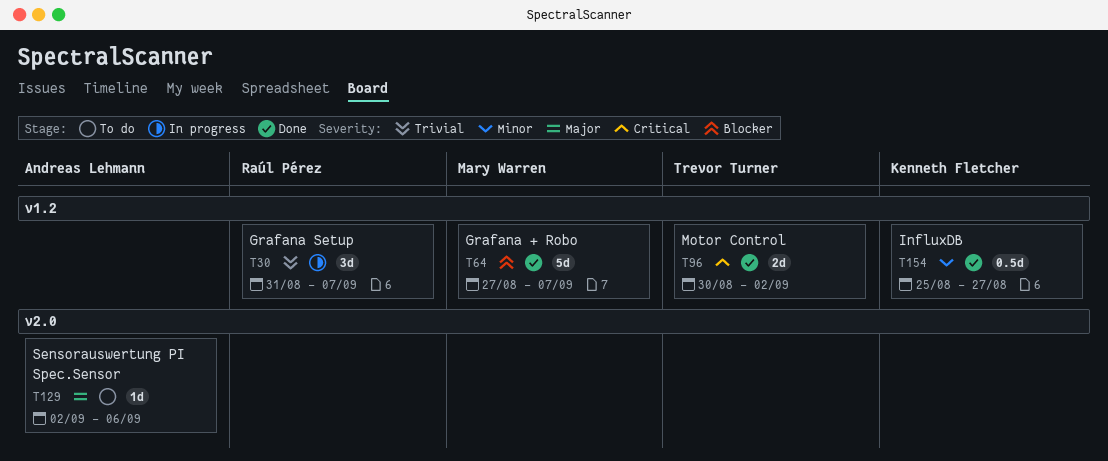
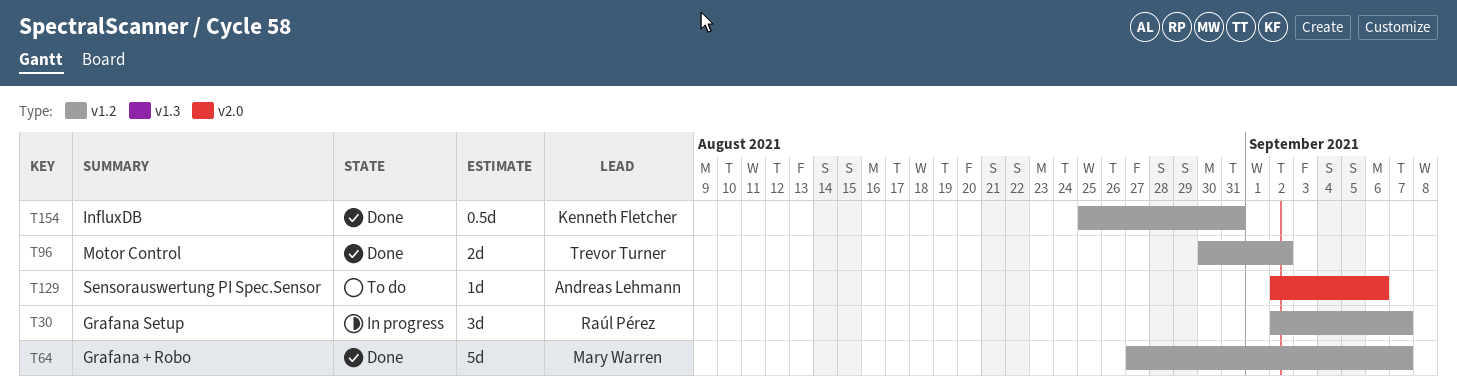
T30, start: Aug 31 -> Sep 2
T154, due: Aug 27 -> Aug 31

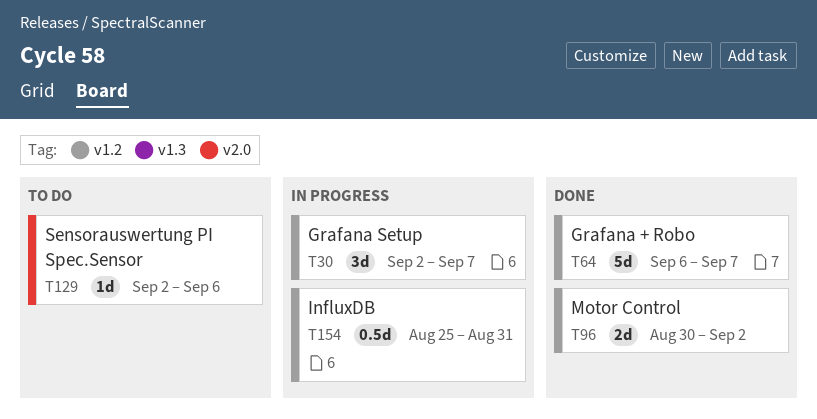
T64, start: Aug 27 -> Sep 6
T154, status: Done -> In progress

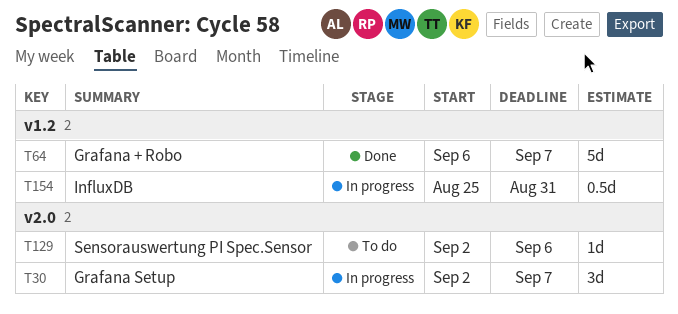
T30, label: v1.2 -> v2.0
T96: present -> none

